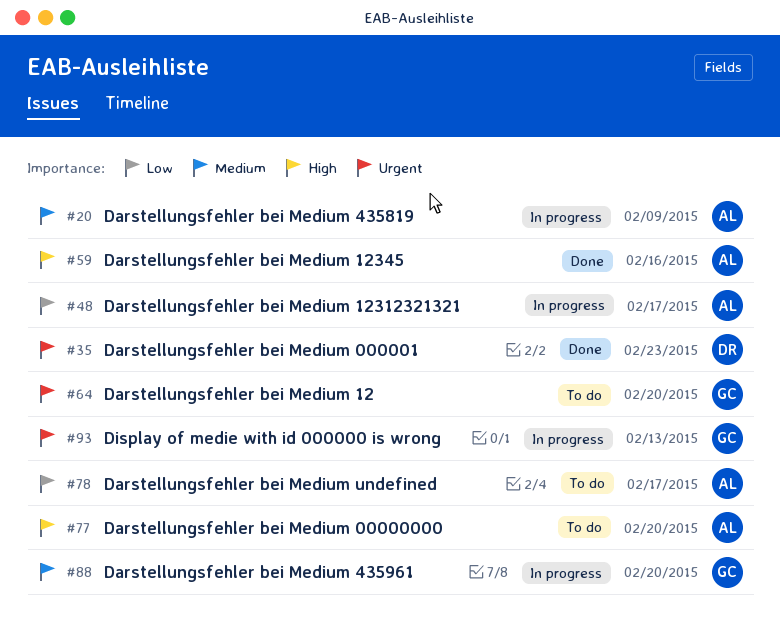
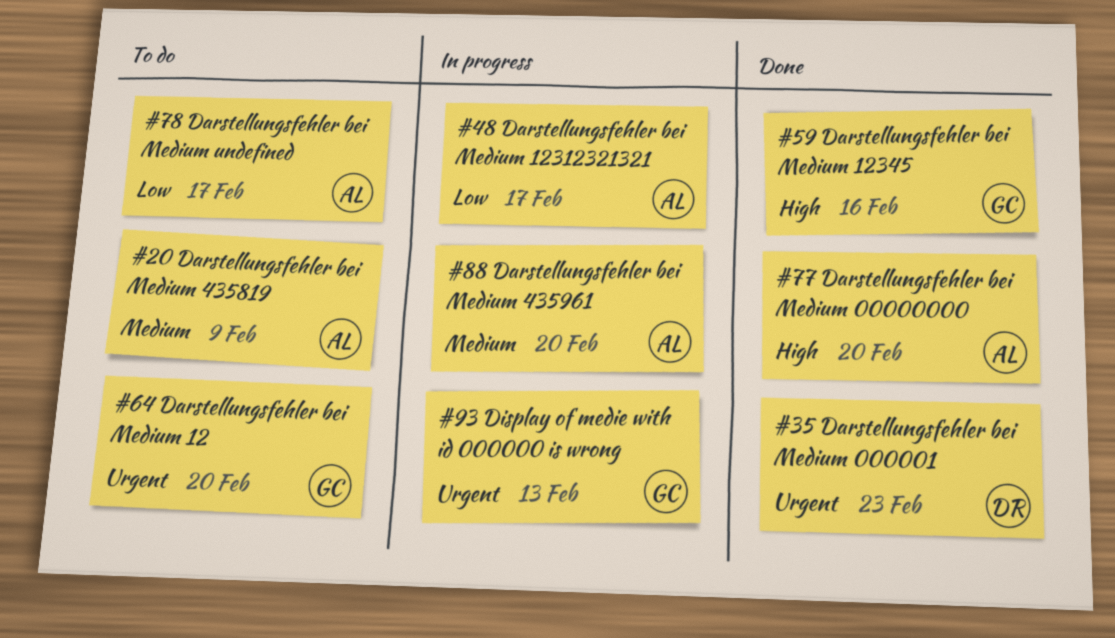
#20, status: In progress -> To do
#59, owner: AL -> GC
#77, status: To do -> Done
#88, owner: GC -> AL

